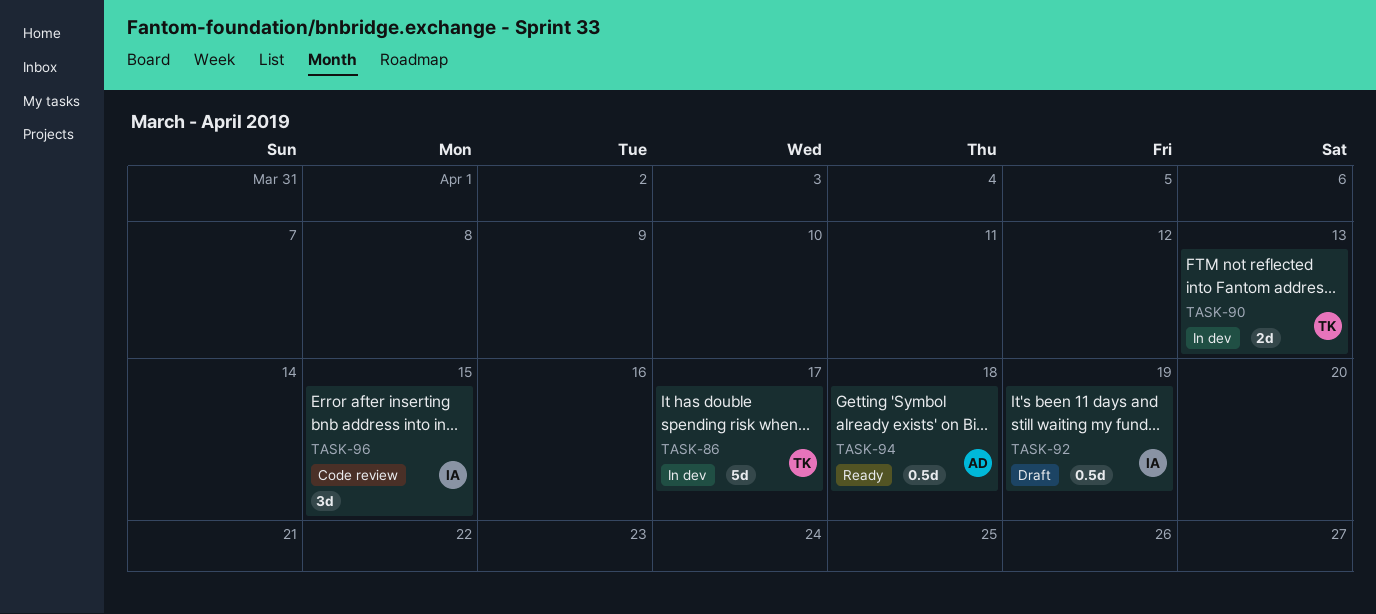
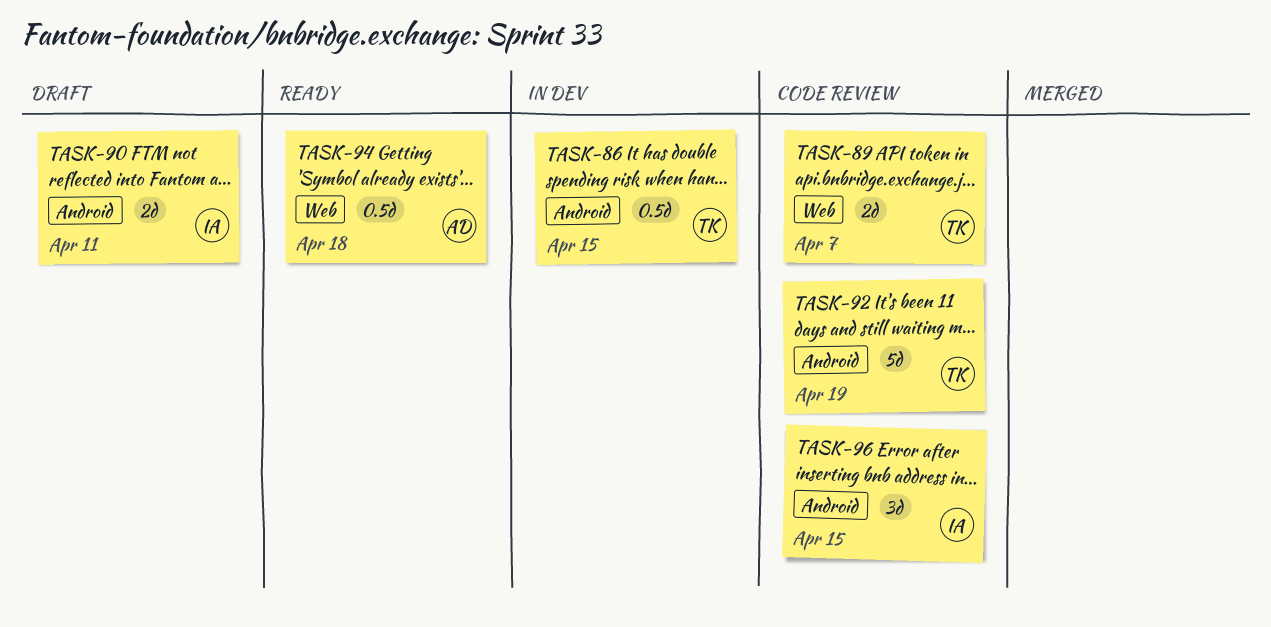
TASK-86, estimate: 5d -> 0.5d
TASK-86, due: Apr 17 -> Apr 15
TASK-89: none -> present
TASK-90, status: In dev -> Draft
TASK-90, owner: TK -> IA
TASK-90, due: Apr 13 -> Apr 11
TASK-92, status: Draft -> Code review
TASK-92, owner: IA -> TK
TASK-92, estimate: 0.5d -> 5d

